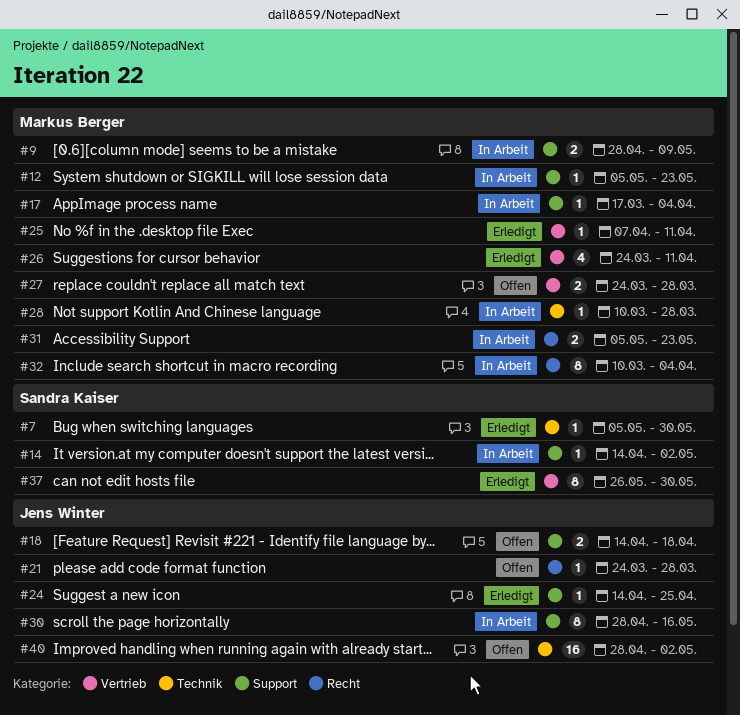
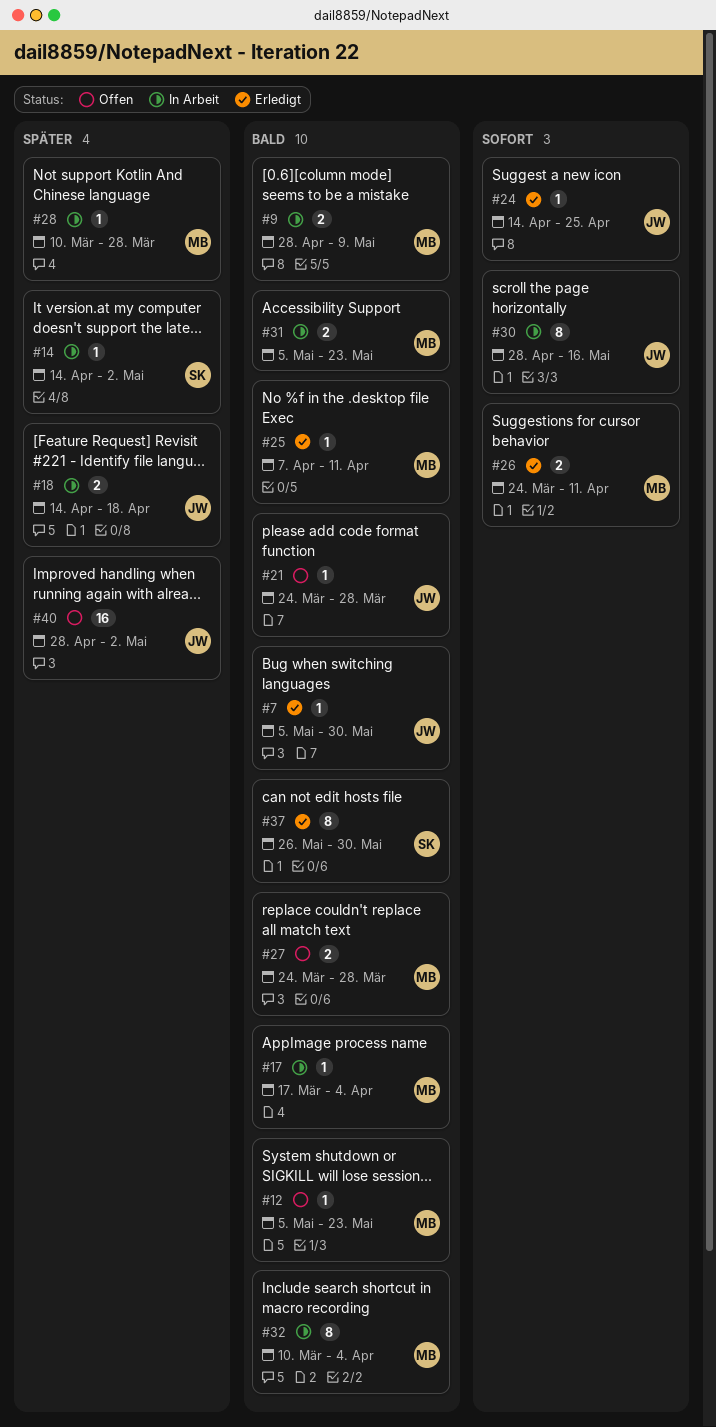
#7, owner: Sandra Kaiser -> Jens Winter
#12, status: In Arbeit -> Offen
#18, status: Offen -> In Arbeit
#26, estimate: 4 -> 2

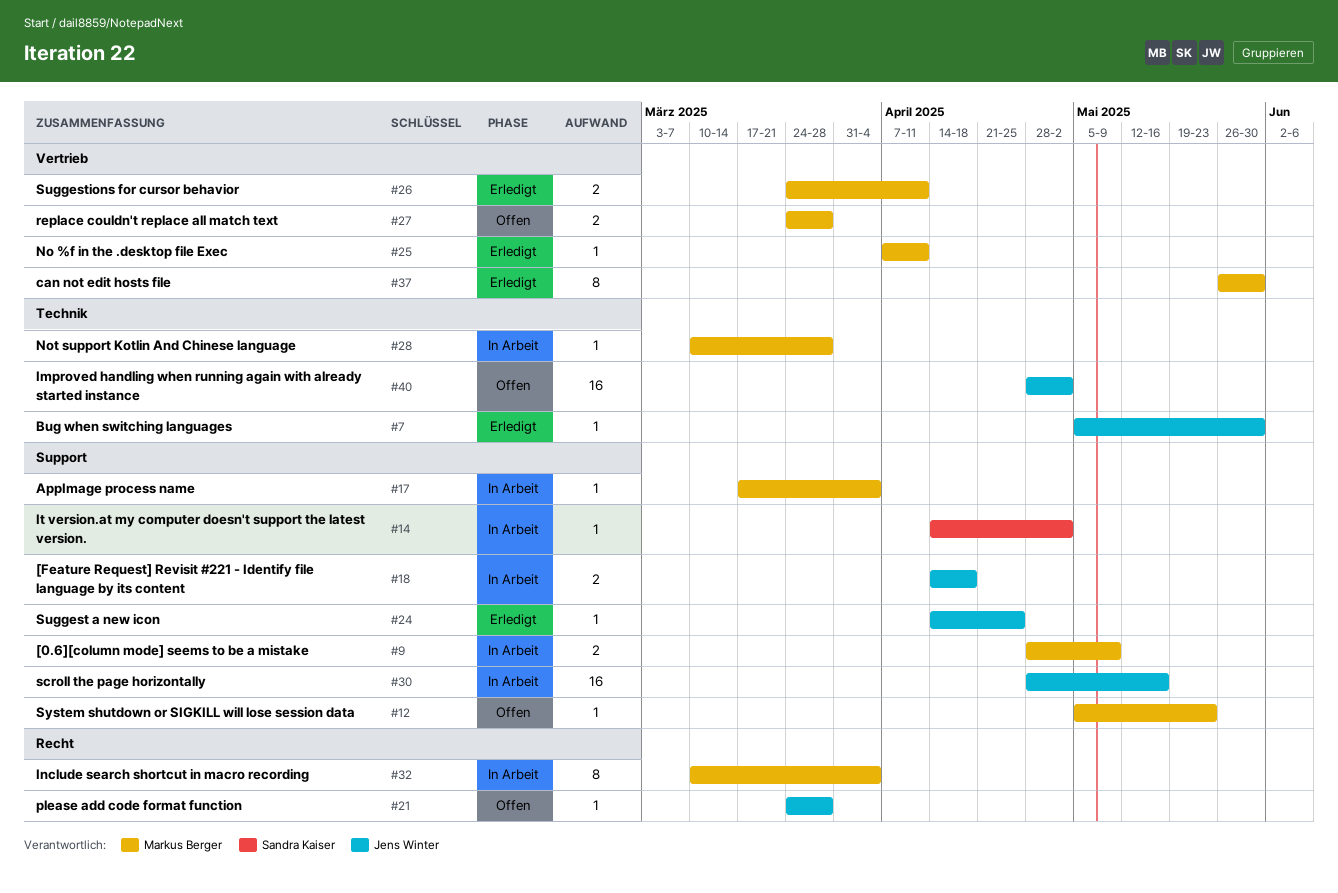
#30, estimate: 8 -> 16
#31: present -> none
#37, owner: Sandra Kaiser -> Markus Berger

